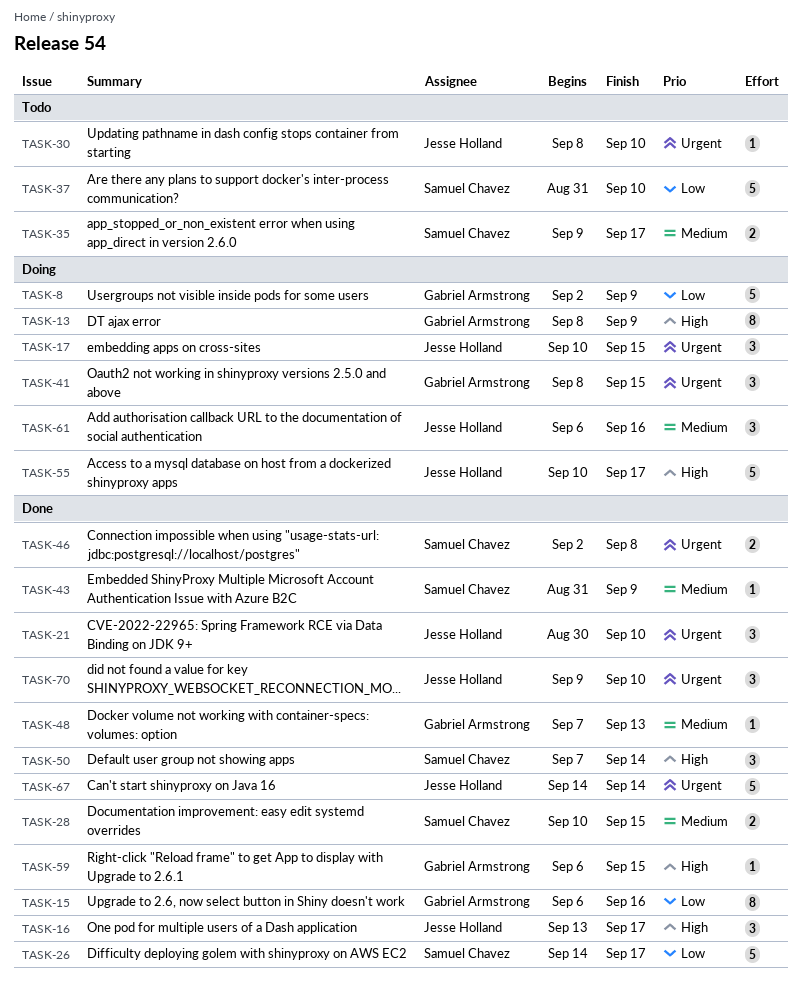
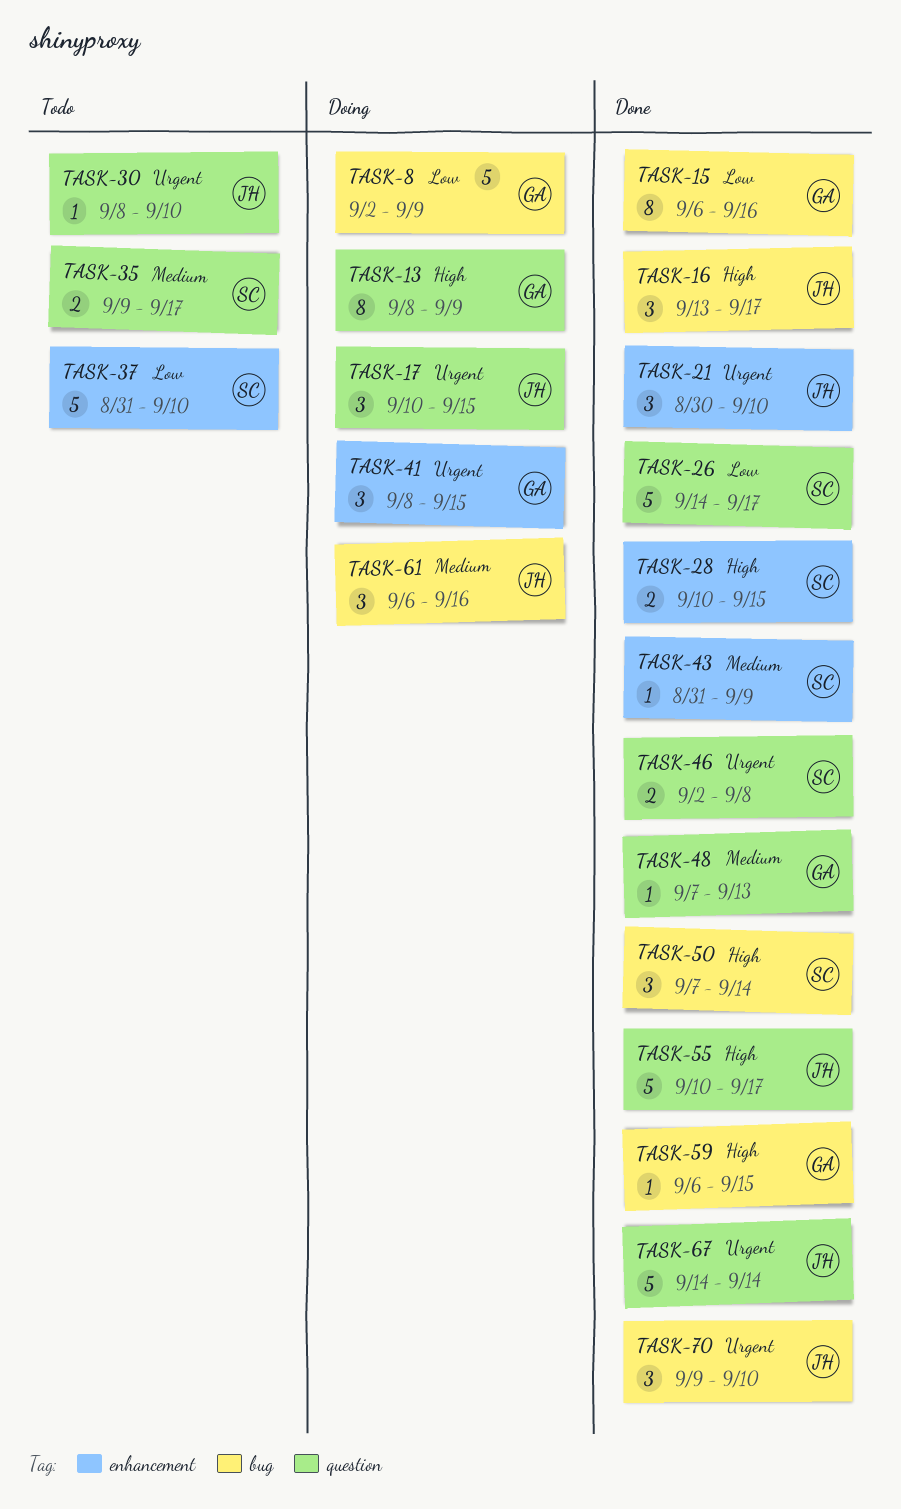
TASK-28, priority: Medium -> High
TASK-55, status: Doing -> Done

